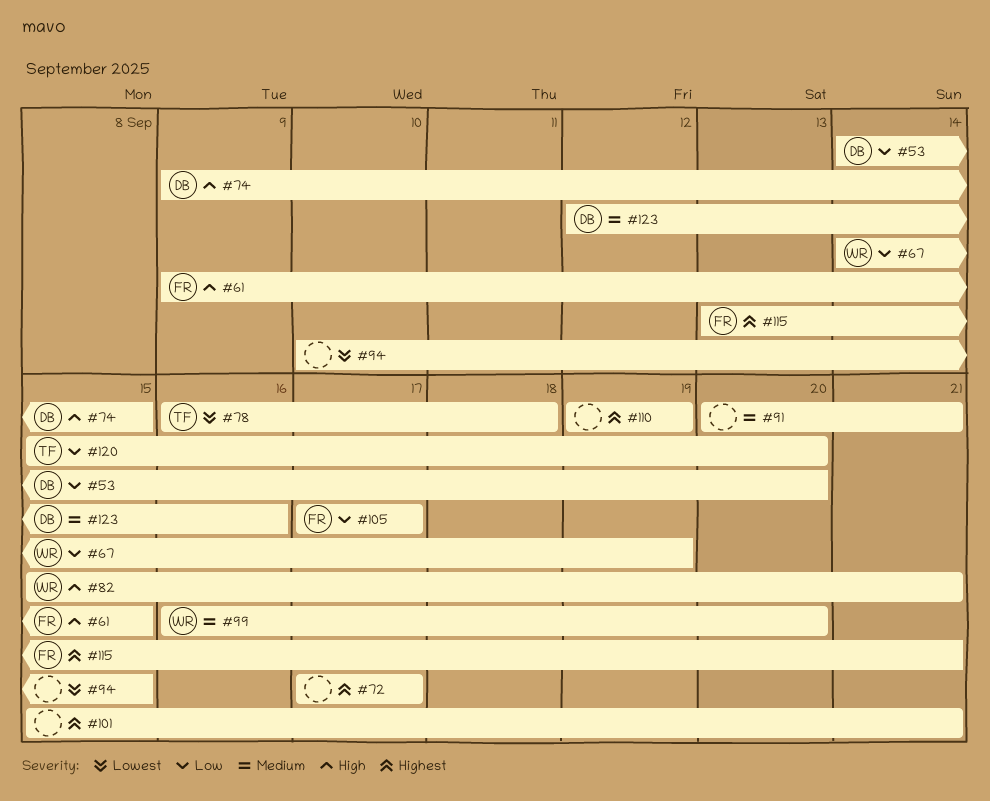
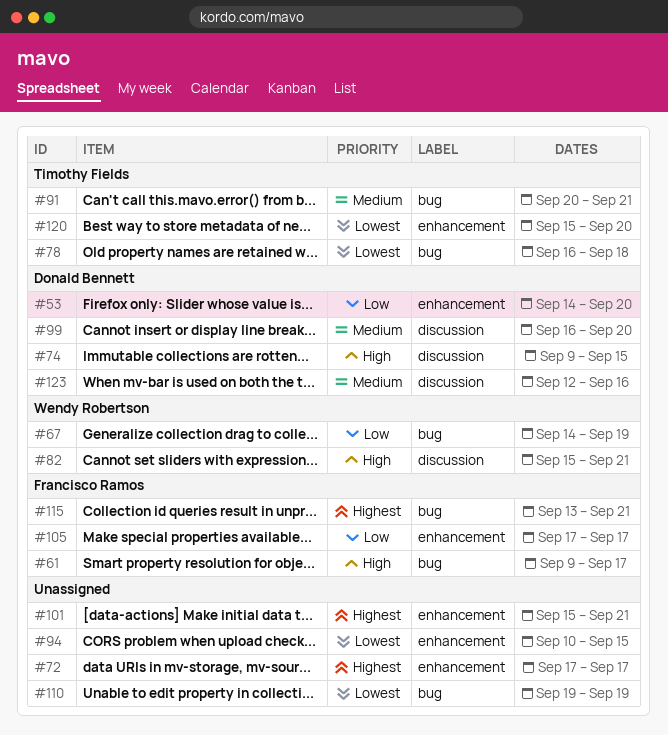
#61, due: Sep 15 -> Sep 17
#91, owner: none -> Timothy Fields
#99, owner: Wendy Robertson -> Donald Bennett
#110, priority: Highest -> Lowest
#120, priority: Low -> Lowest

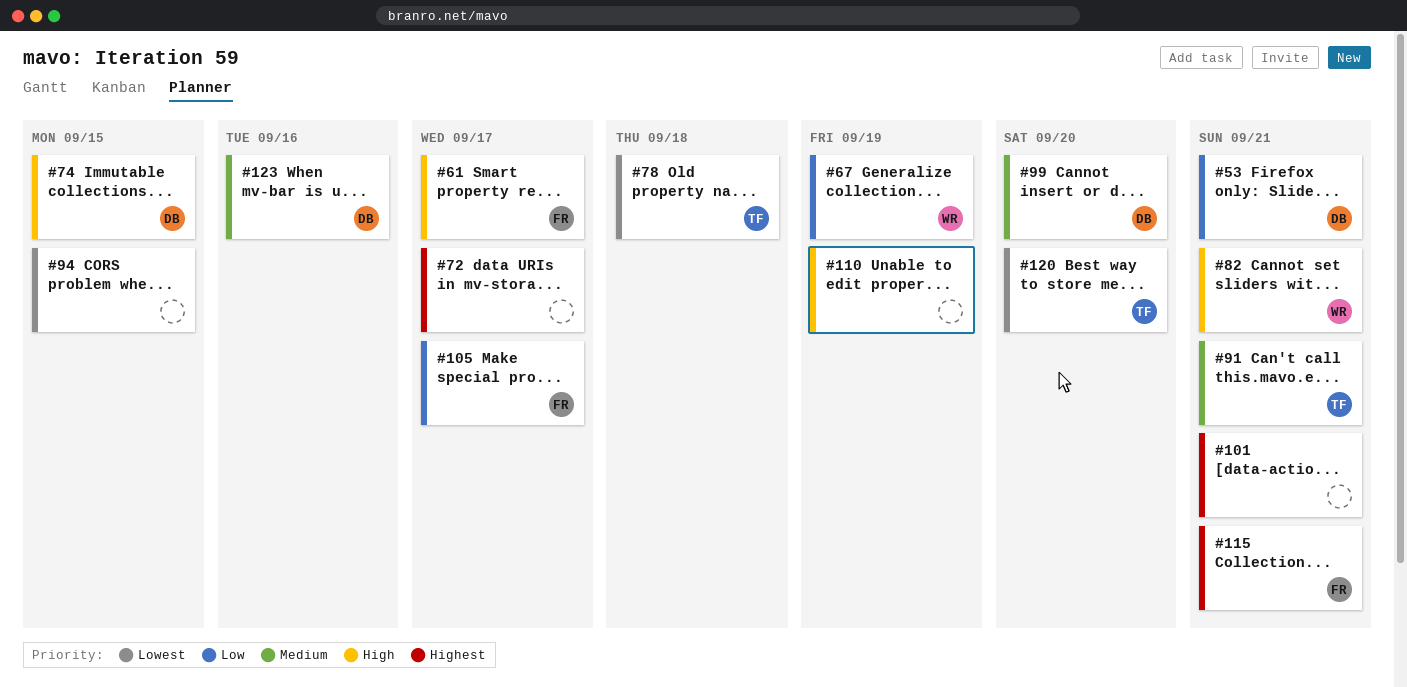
#53, due: Sep 20 -> Sep 21
#110, priority: Lowest -> High

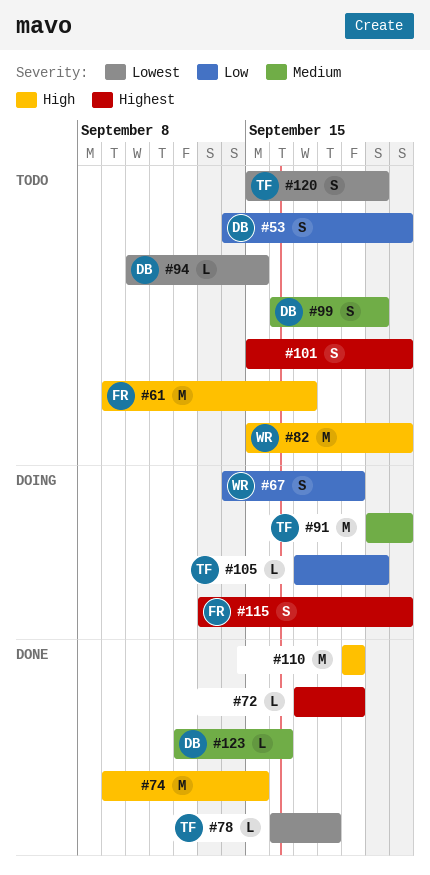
#72, due: Sep 17 -> Sep 19
#74, owner: DB -> none
#94, owner: none -> DB
#105, owner: FR -> TF
#105, due: Sep 17 -> Sep 20

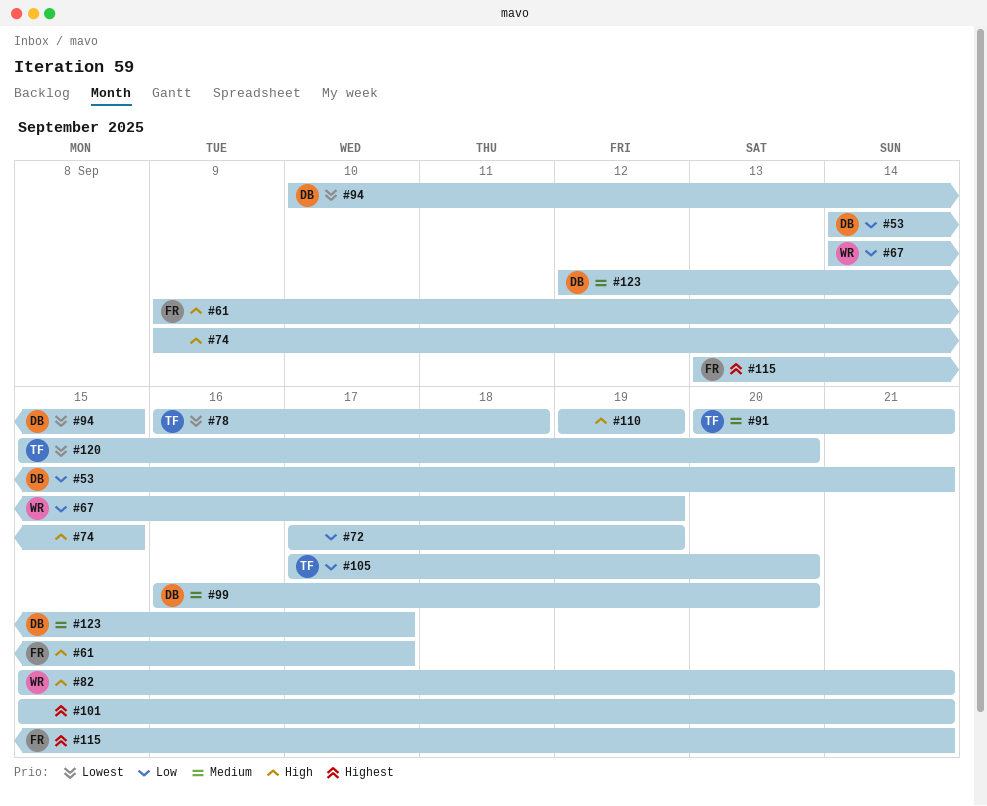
#72, priority: Highest -> Low
#123, due: Sep 16 -> Sep 17

